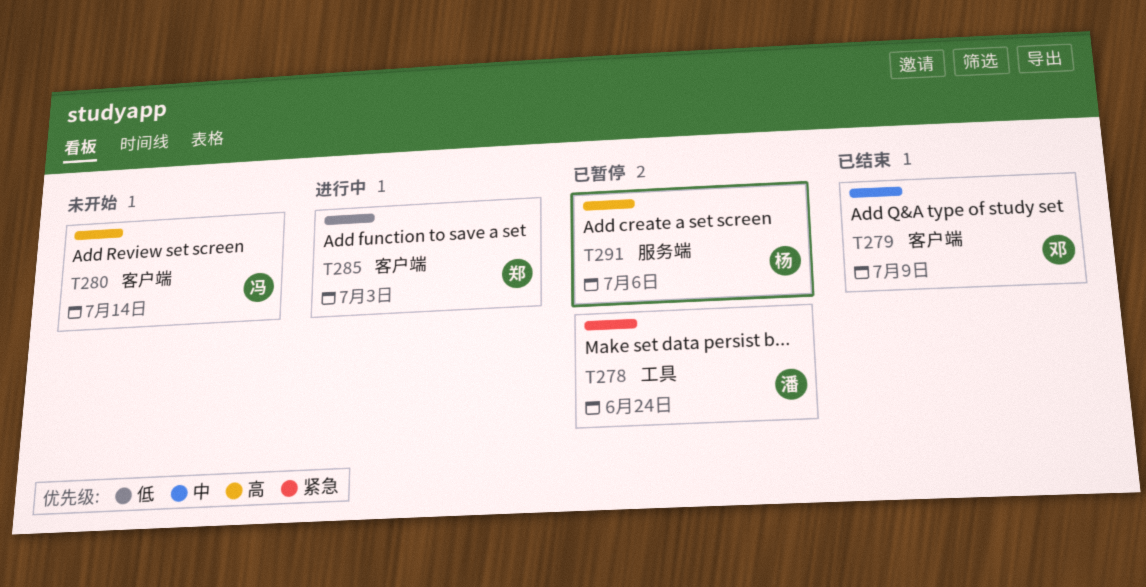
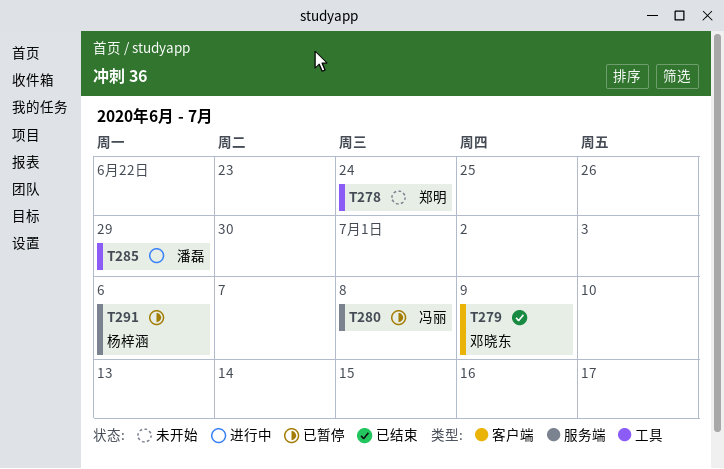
T278, status: 已暂停 -> 未开始
T278, owner: 潘磊 -> 郑明
T280, status: 未开始 -> 已暂停
T280, label: 客户端 -> 服务端
T280, due: Jul 14 -> Jul 8
T285, owner: 郑明 -> 潘磊
T285, label: 客户端 -> 工具
T285, due: Jul 3 -> Jun 29

